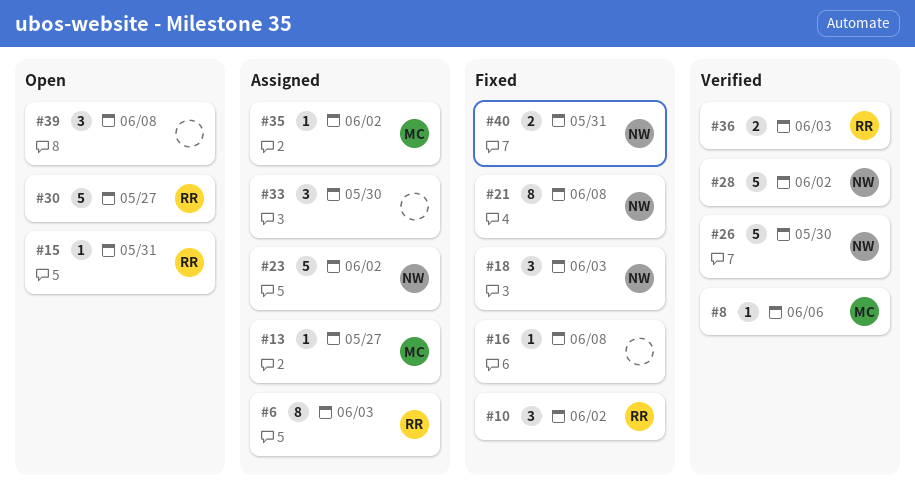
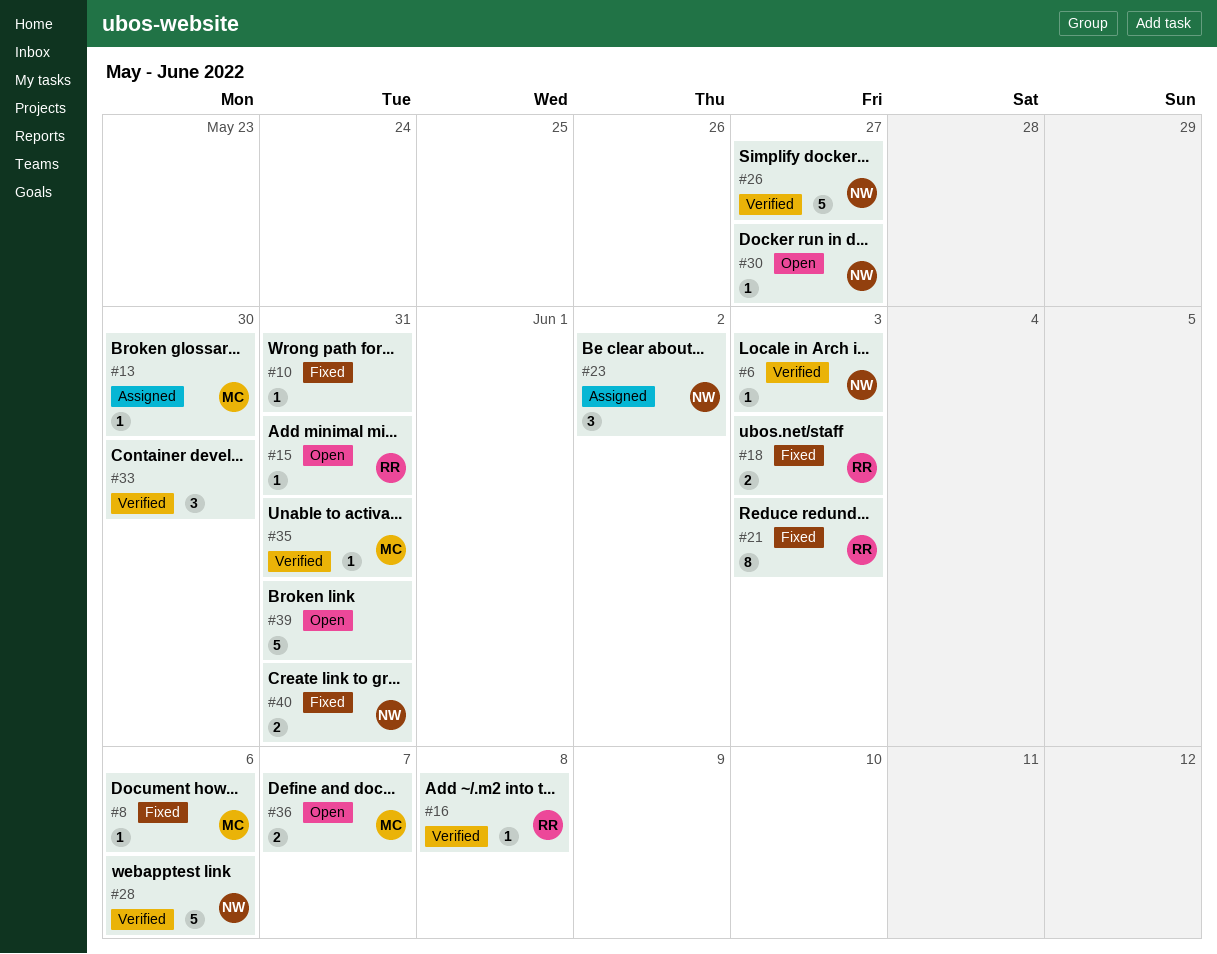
#6, status: Assigned -> Verified
#6, owner: RR -> NW
#6, estimate: 8 -> 1
#8, status: Verified -> Fixed
#10, owner: RR -> none
#10, estimate: 3 -> 1
#10, due: Jun 2 -> May 31
#13, due: May 27 -> May 30
#16, status: Fixed -> Verified
#16, owner: none -> RR
#18, owner: NW -> RR
#18, estimate: 3 -> 2
#21, owner: NW -> RR
#21, due: Jun 8 -> Jun 3
#23, estimate: 5 -> 3
#26, due: May 30 -> May 27
#28, due: Jun 2 -> Jun 6
#30, owner: RR -> NW
#30, estimate: 5 -> 1
#33, status: Assigned -> Verified
#35, status: Assigned -> Verified
#35, due: Jun 2 -> May 31
#36, status: Verified -> Open
#36, owner: RR -> MC
#36, due: Jun 3 -> Jun 7
#39, estimate: 3 -> 5
#39, due: Jun 8 -> May 31

